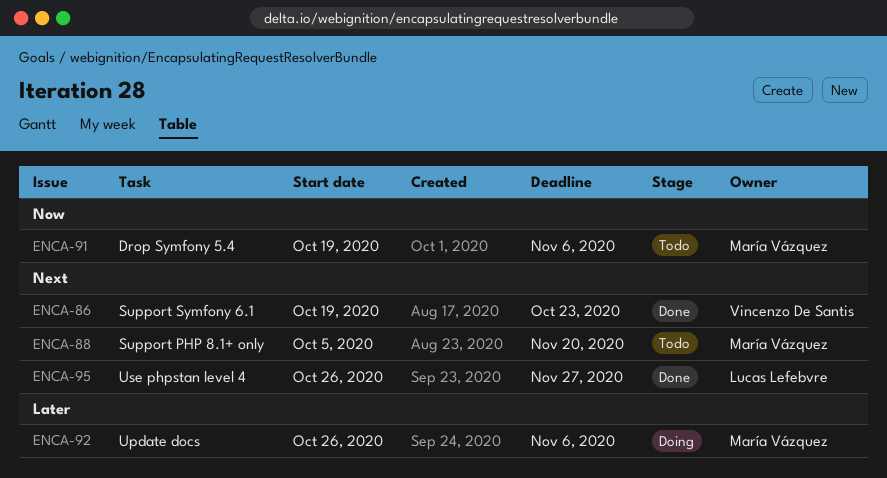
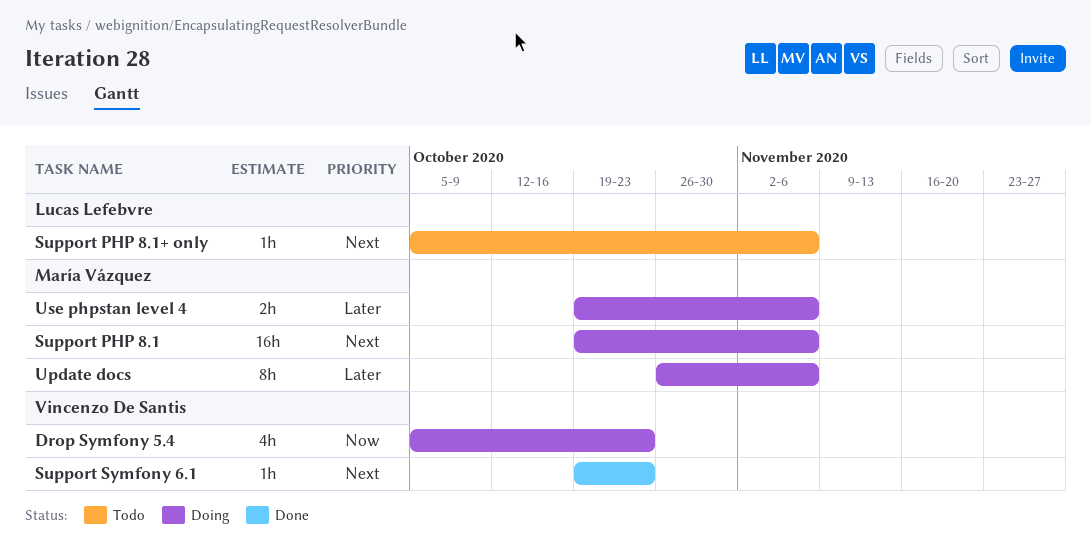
Drop Symfony 5.4, status: Todo -> Doing
Drop Symfony 5.4, owner: María Vázquez -> Vincenzo De Santis
Drop Symfony 5.4, start: Oct 19 -> Oct 5
Drop Symfony 5.4, due: Nov 6 -> Oct 23
Support PHP 8.1: none -> present
Support PHP 8.1+ only, owner: María Vázquez -> Lucas Lefebvre
Support PHP 8.1+ only, due: Nov 20 -> Nov 6
Use phpstan level 4, status: Done -> Doing
Use phpstan level 4, owner: Lucas Lefebvre -> María Vázquez
Use phpstan level 4, priority: Next -> Later
Use phpstan level 4, start: Oct 26 -> Oct 19
Use phpstan level 4, due: Nov 27 -> Nov 6

